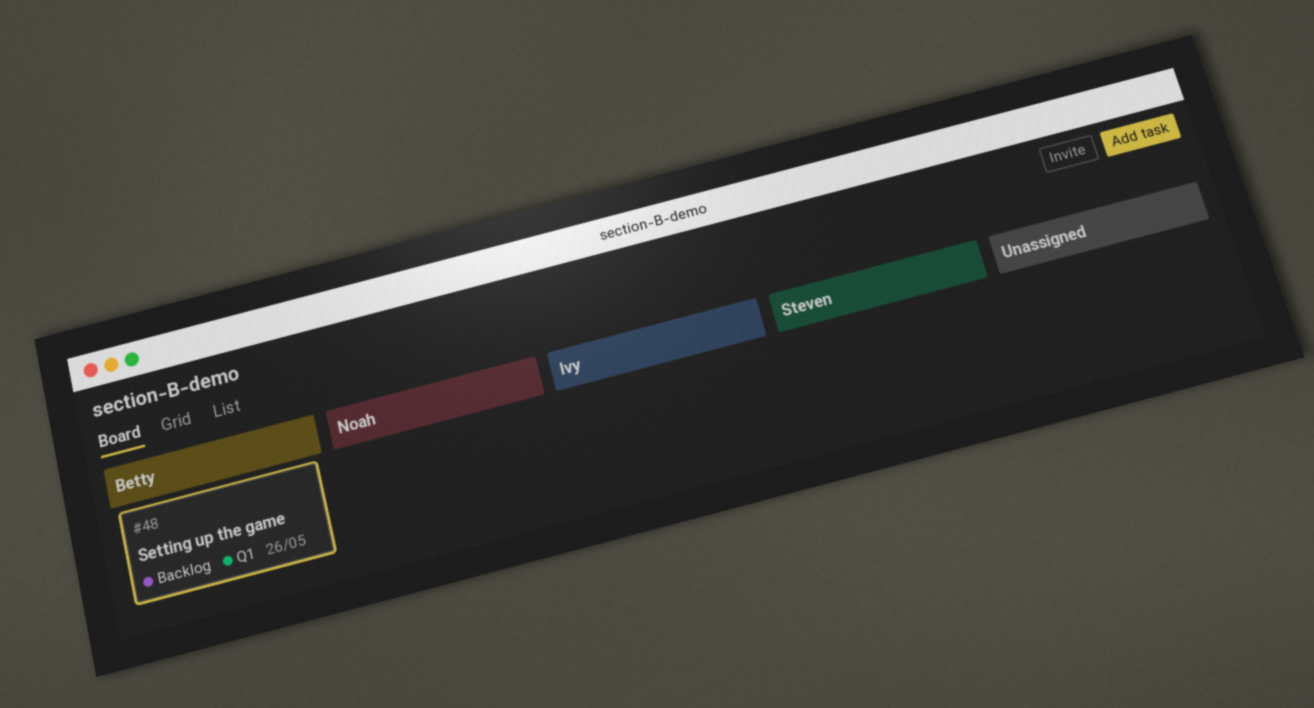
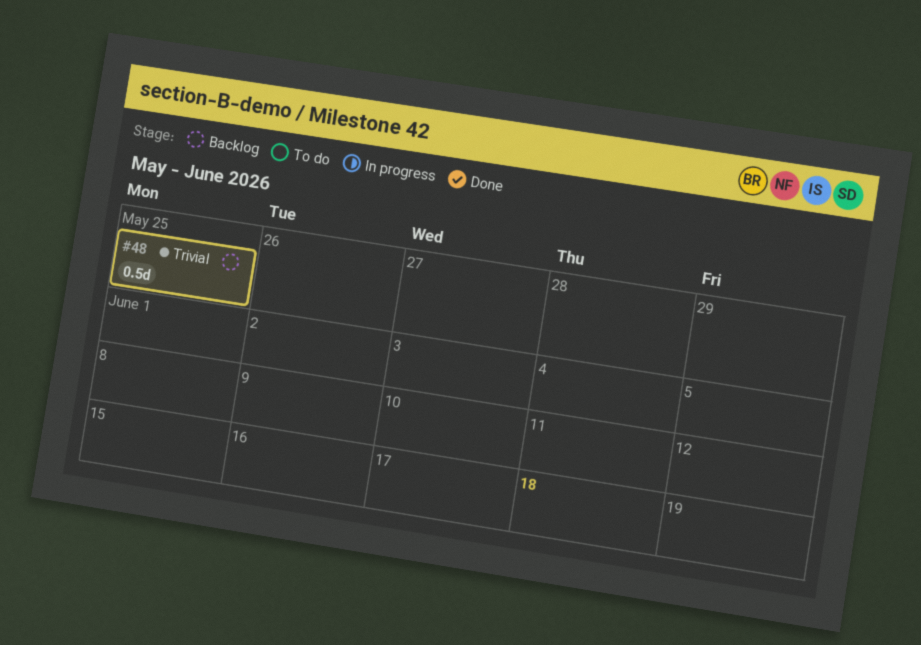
#48, due: May 26 -> May 25

